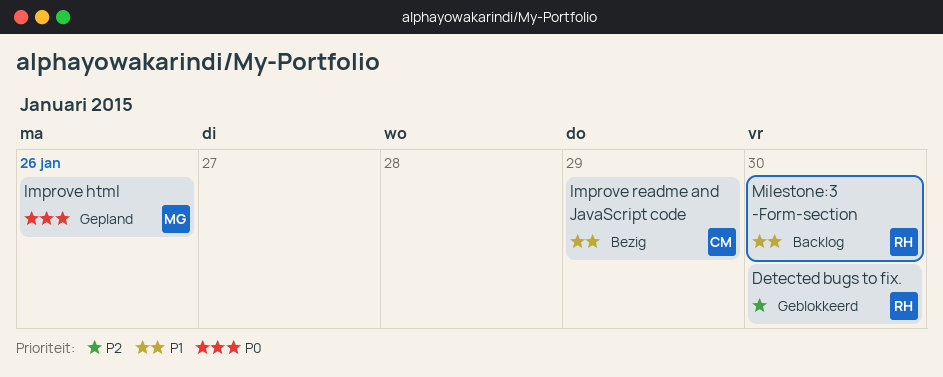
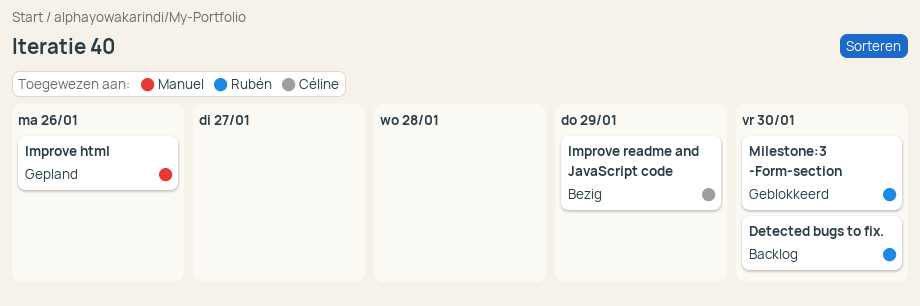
Detected bugs to fix., status: Geblokkeerd -> Backlog
Milestone:3 -Form-section, status: Backlog -> Geblokkeerd

